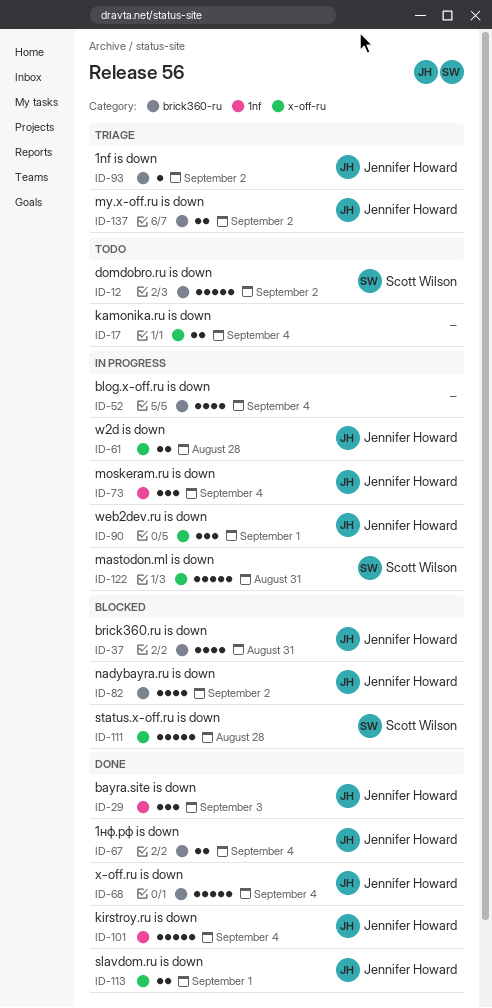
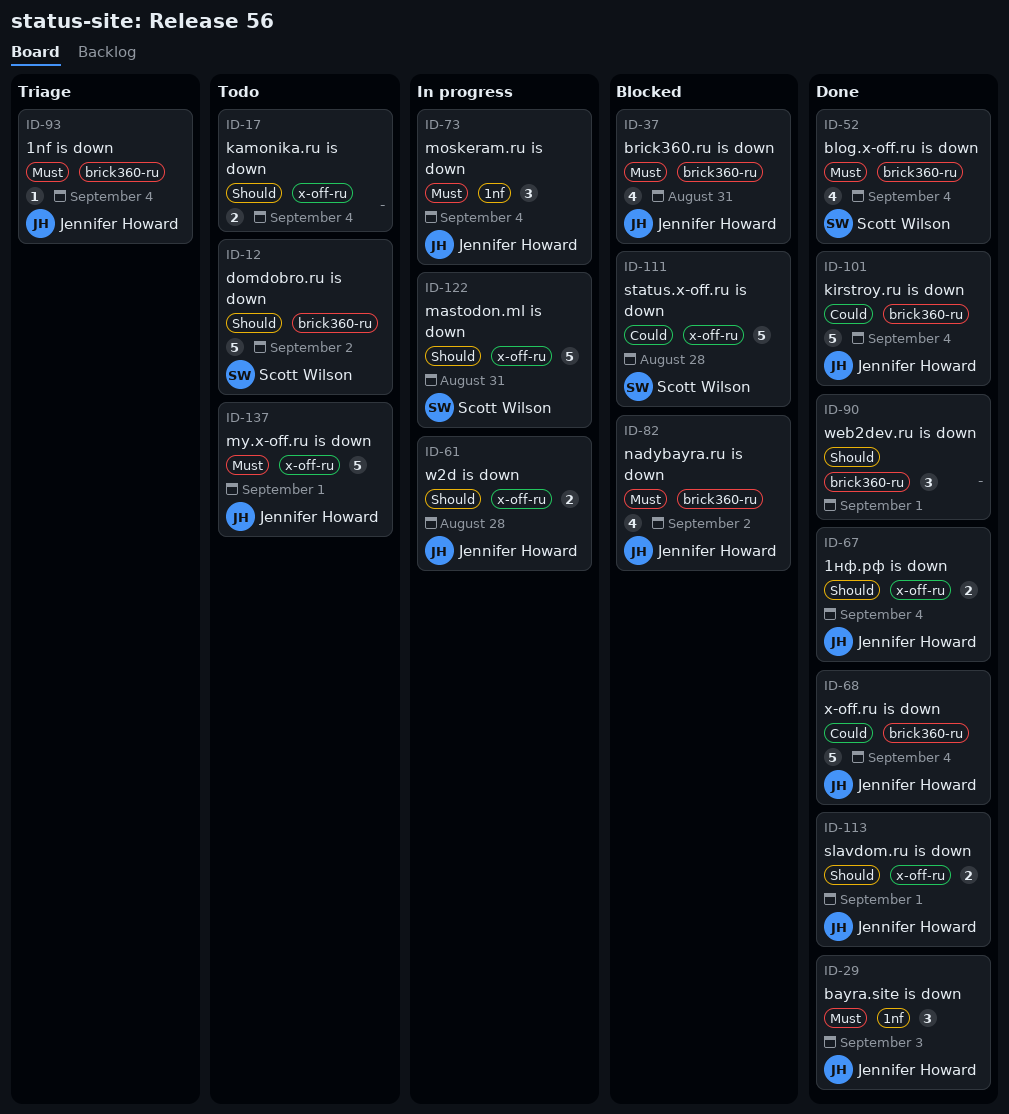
ID-52, status: In progress -> Done
ID-52, owner: none -> Scott Wilson
ID-67, label: brick360-ru -> x-off-ru
ID-90, status: In progress -> Done
ID-90, owner: Jennifer Howard -> none
ID-90, label: x-off-ru -> brick360-ru
ID-93, due: Sep 2 -> Sep 4
ID-101, label: 1nf -> brick360-ru
ID-137, status: Triage -> Todo
ID-137, label: brick360-ru -> x-off-ru
ID-137, estimate: 2 -> 5
ID-137, due: Sep 2 -> Sep 1

